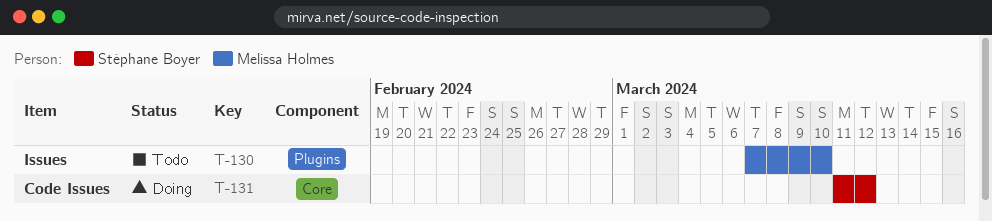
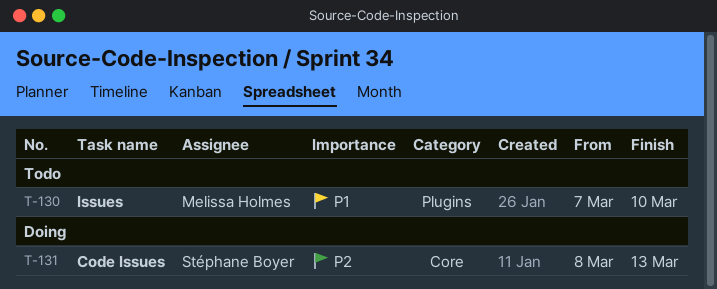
T-131, start: Mar 11 -> Mar 8
T-131, due: Mar 12 -> Mar 13

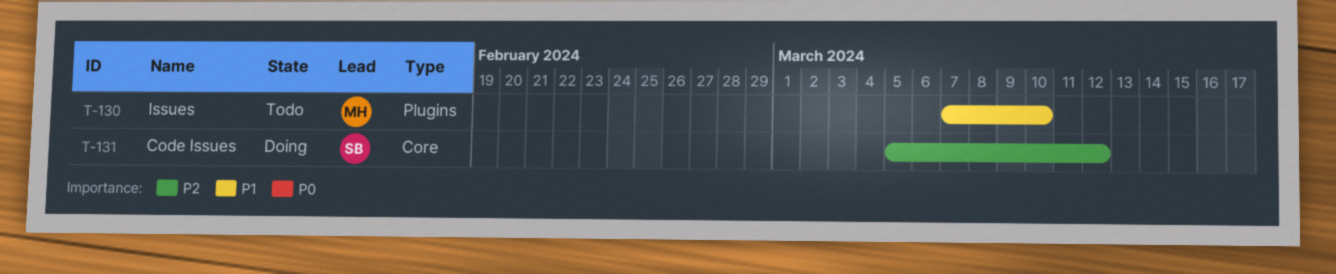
T-131, start: Mar 8 -> Mar 5
T-131, due: Mar 13 -> Mar 12

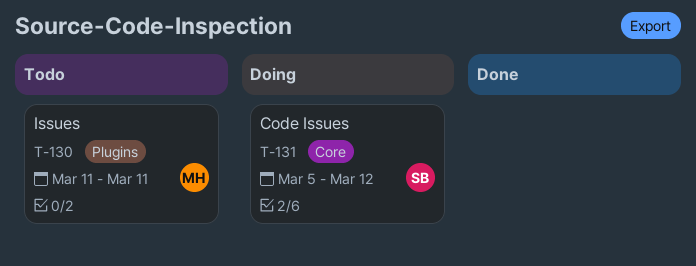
T-130, start: Mar 7 -> Mar 11
T-130, due: Mar 10 -> Mar 11

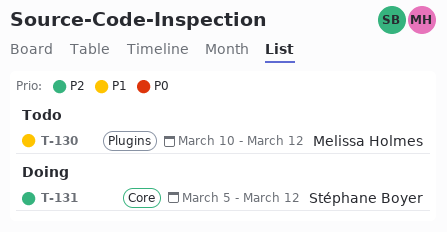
T-130, start: Mar 11 -> Mar 10
T-130, due: Mar 11 -> Mar 12

